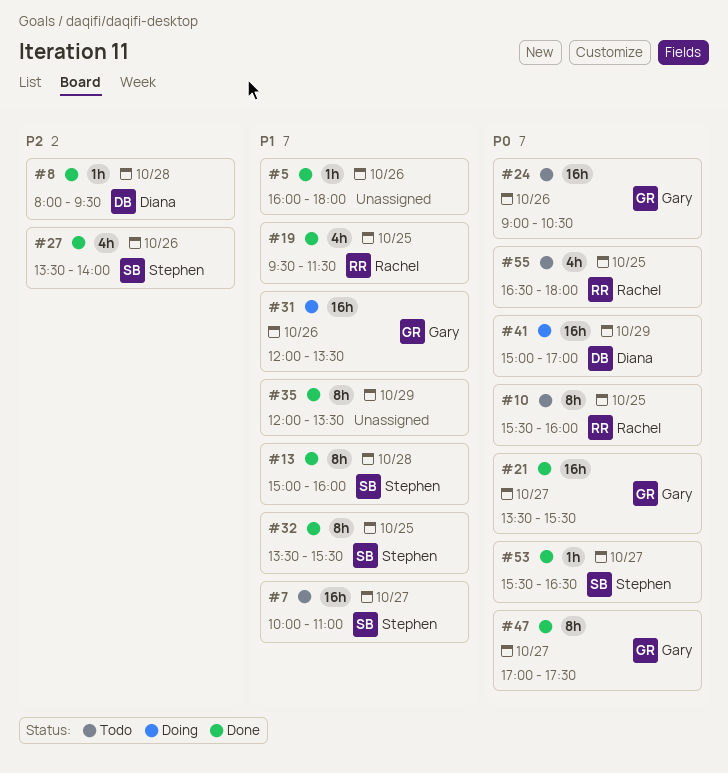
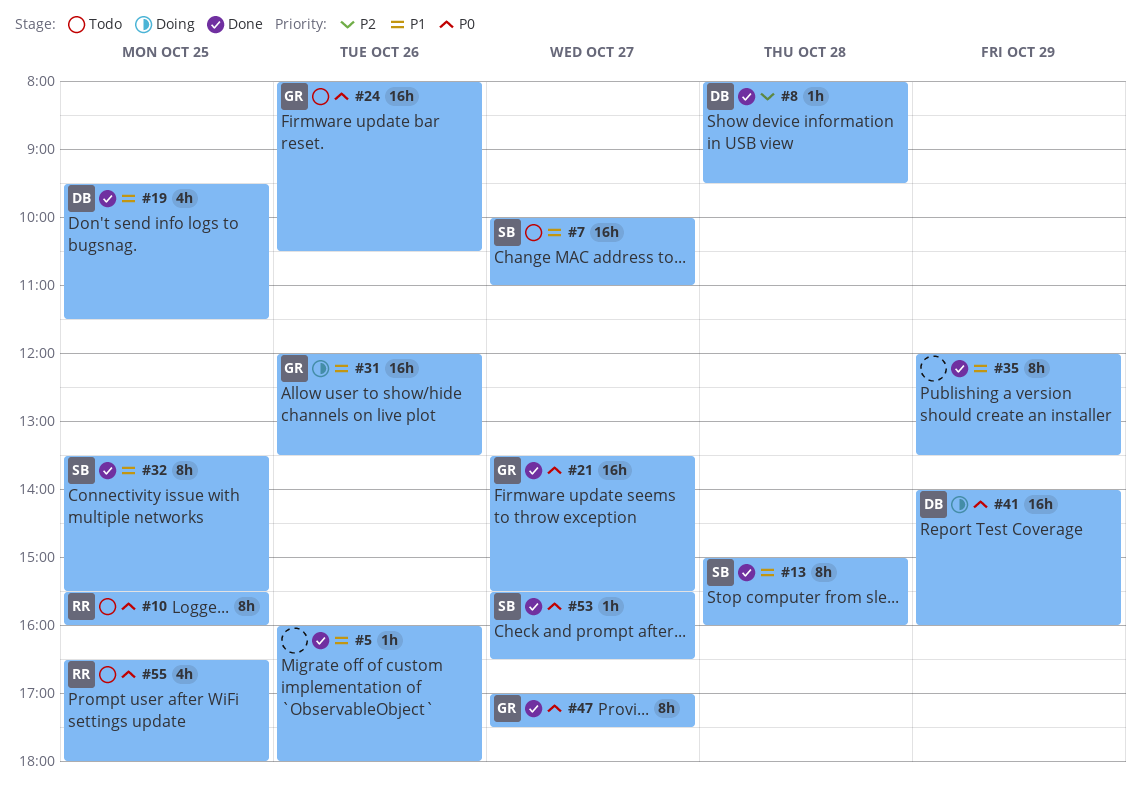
#19, owner: Rachel -> Diana
#24, begins: 09:00 -> 08:00
#27: present -> none
#41, begins: 15:00 -> 14:00
#41, ends: 17:00 -> 16:00

